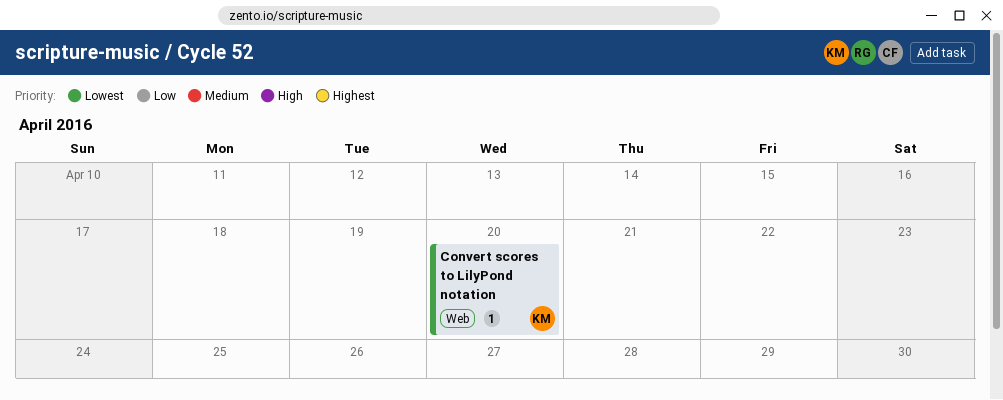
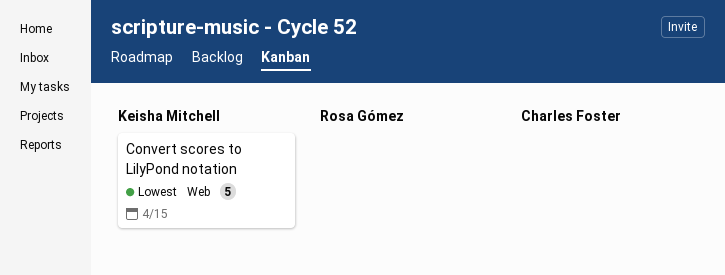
Convert scores to LilyPond notation, estimate: 1 -> 5
Convert scores to LilyPond notation, due: Apr 20 -> Apr 15

